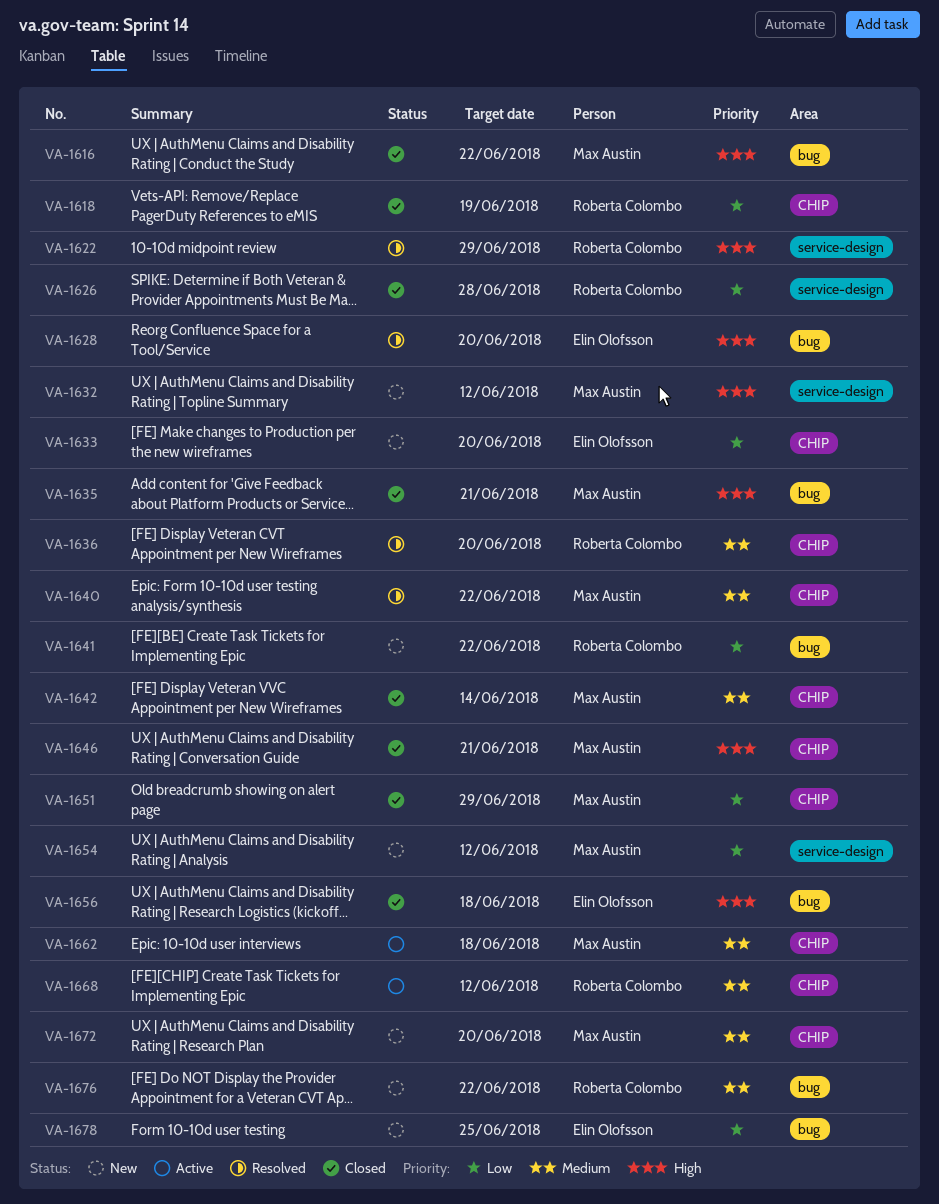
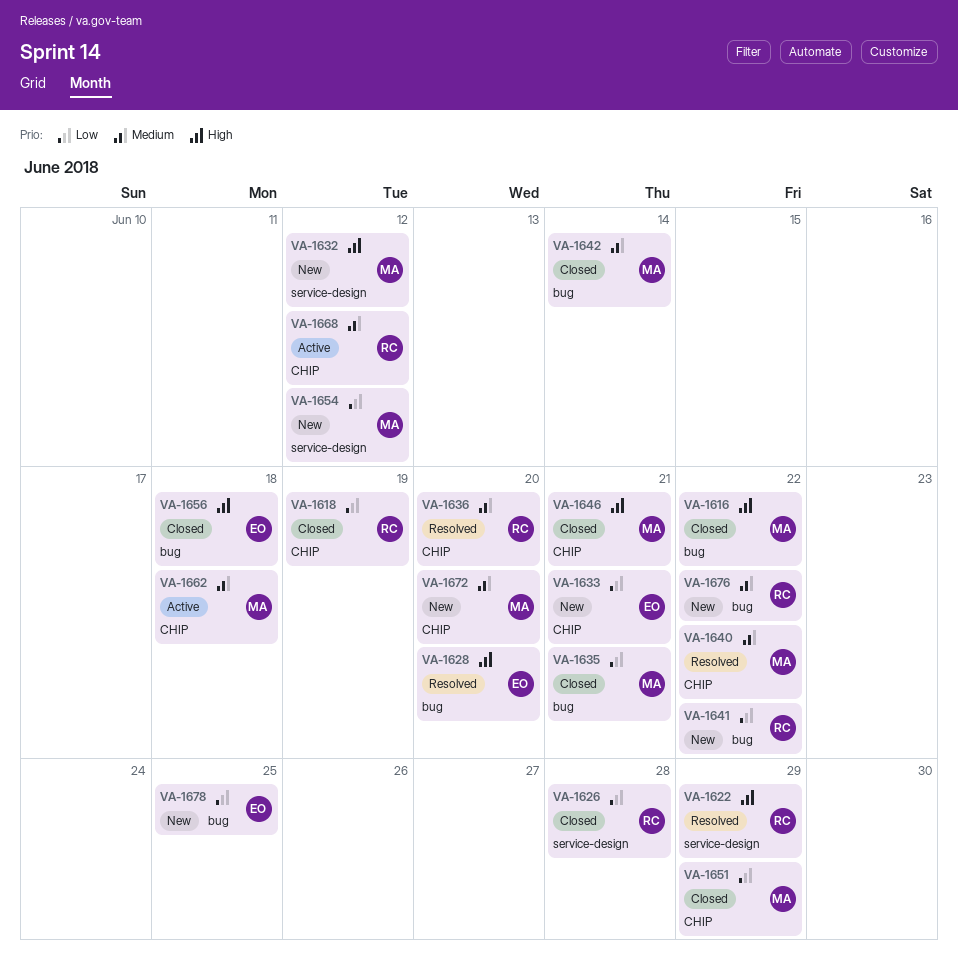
VA-1633, due: Jun 20 -> Jun 21
VA-1635, priority: High -> Low
VA-1642, label: CHIP -> bug

